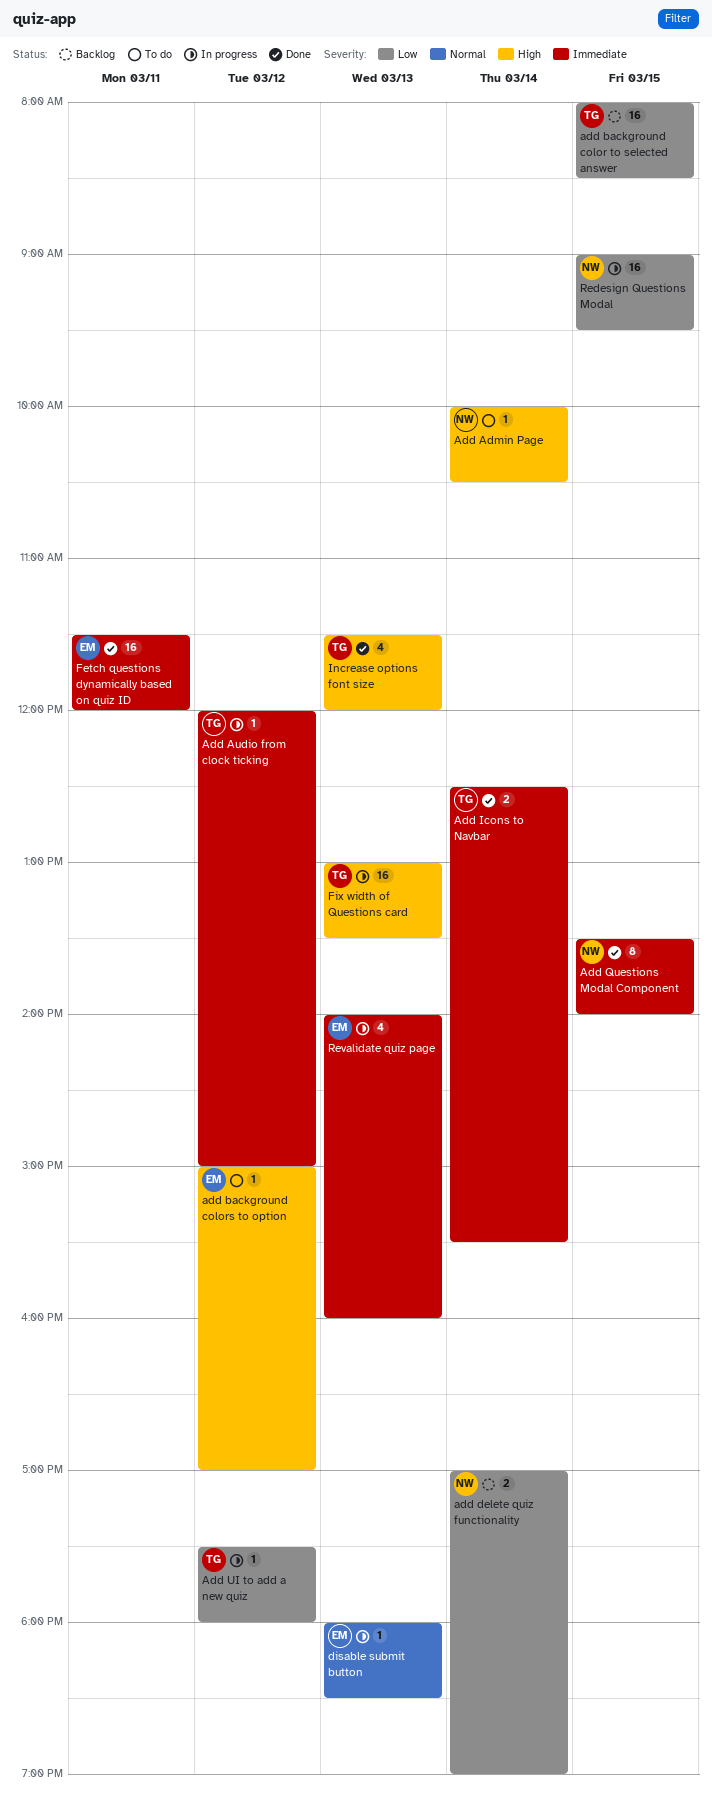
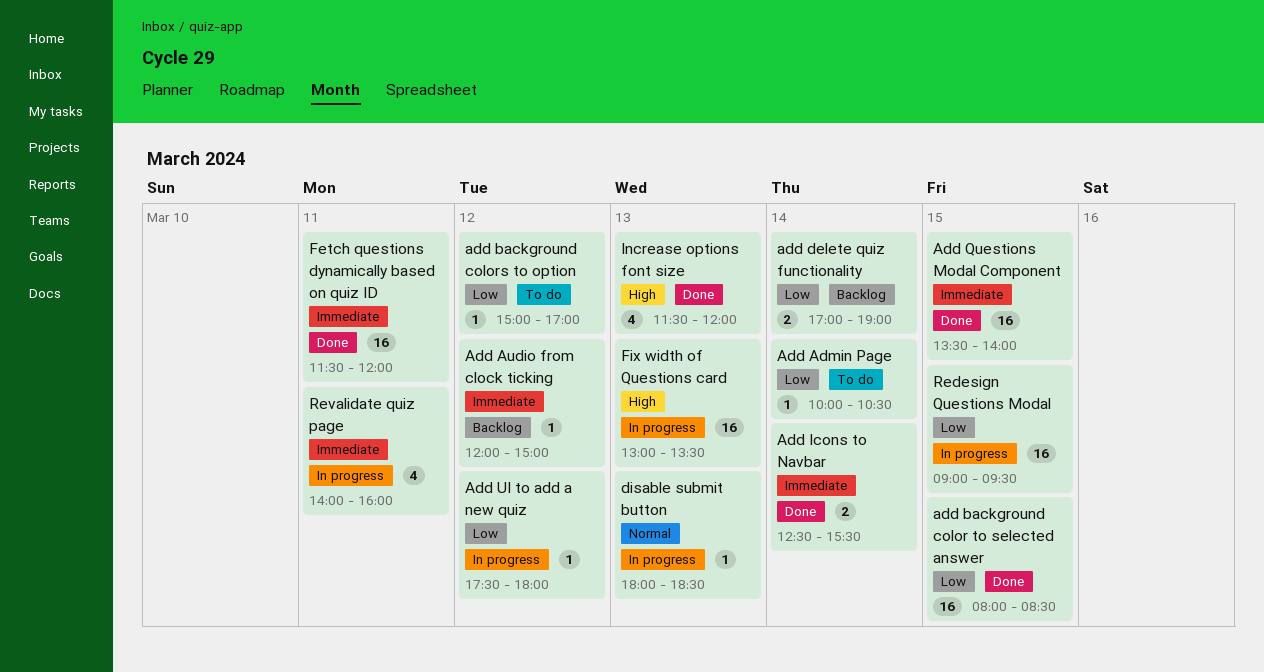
Add Admin Page, priority: High -> Low
Add Audio from clock ticking, status: In progress -> Backlog
add background color to selected answer, status: Backlog -> Done
add background colors to option, priority: High -> Low
Add Questions Modal Component, estimate: 8 -> 16
Revalidate quiz page, day: Mar 13 -> Mar 11

